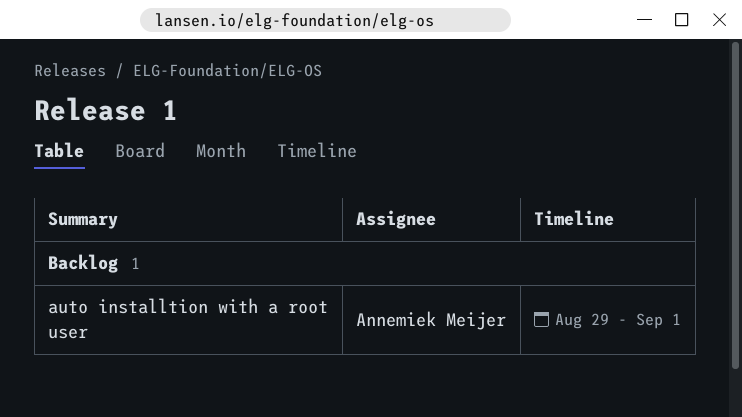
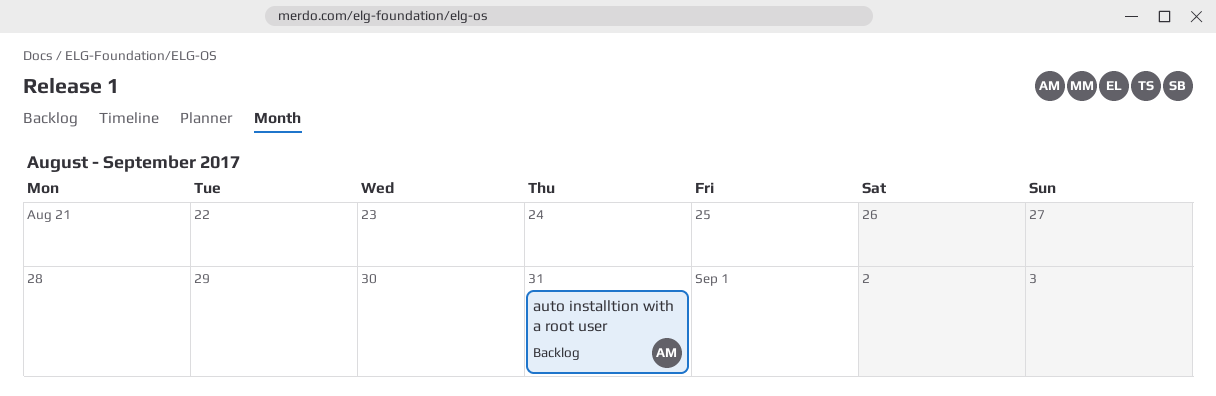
auto installtion with a root user, due: Sep 1 -> Aug 31

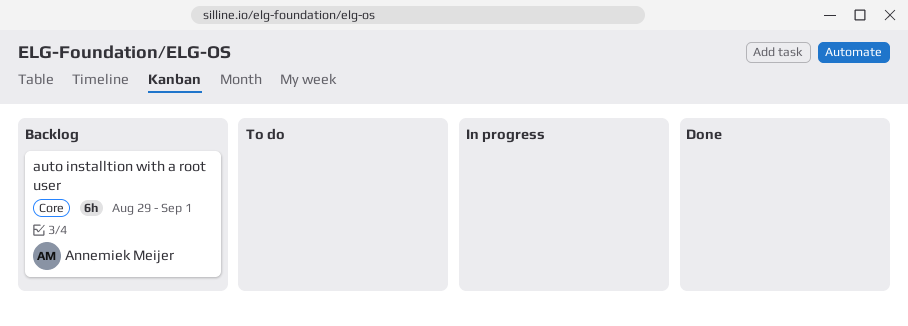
auto installtion with a root user, due: Aug 31 -> Sep 1

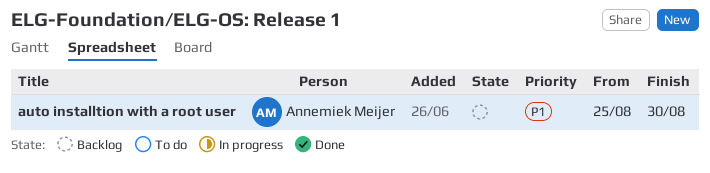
auto installtion with a root user, start: Aug 29 -> Aug 25
auto installtion with a root user, due: Sep 1 -> Aug 30

